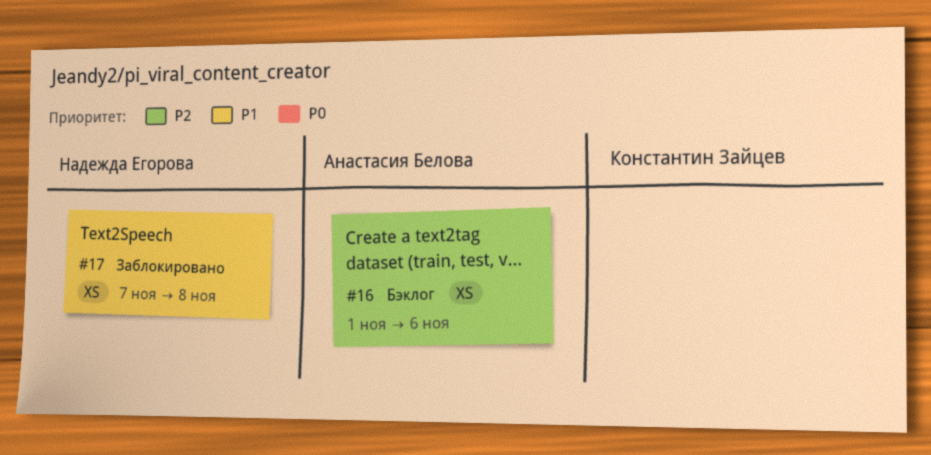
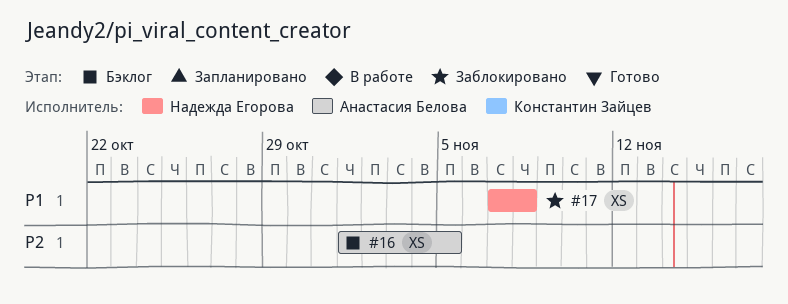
#16, due: Nov 6 -> Nov 5

